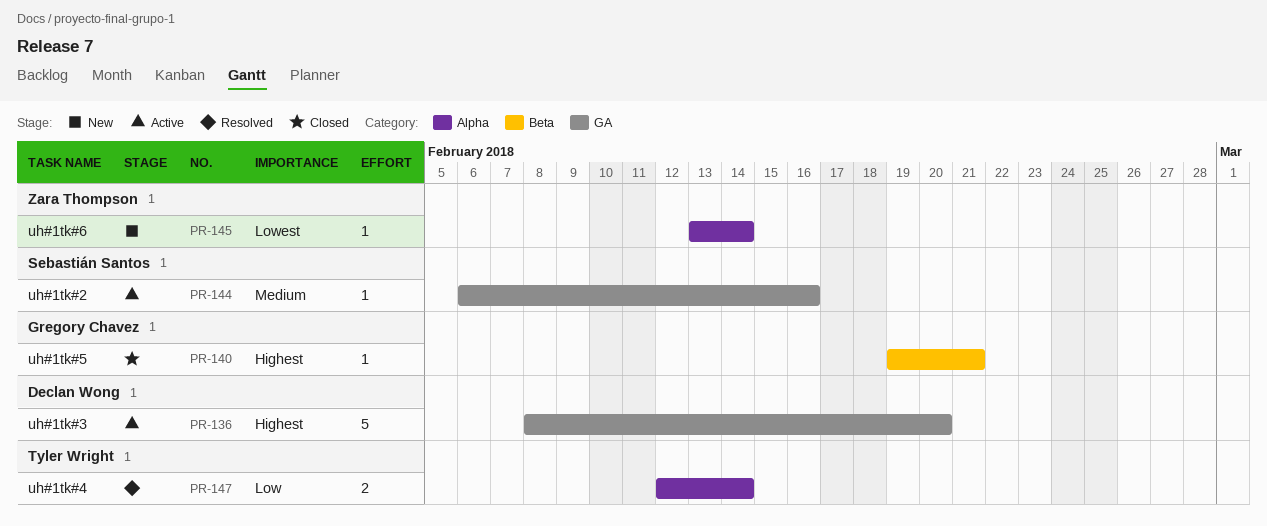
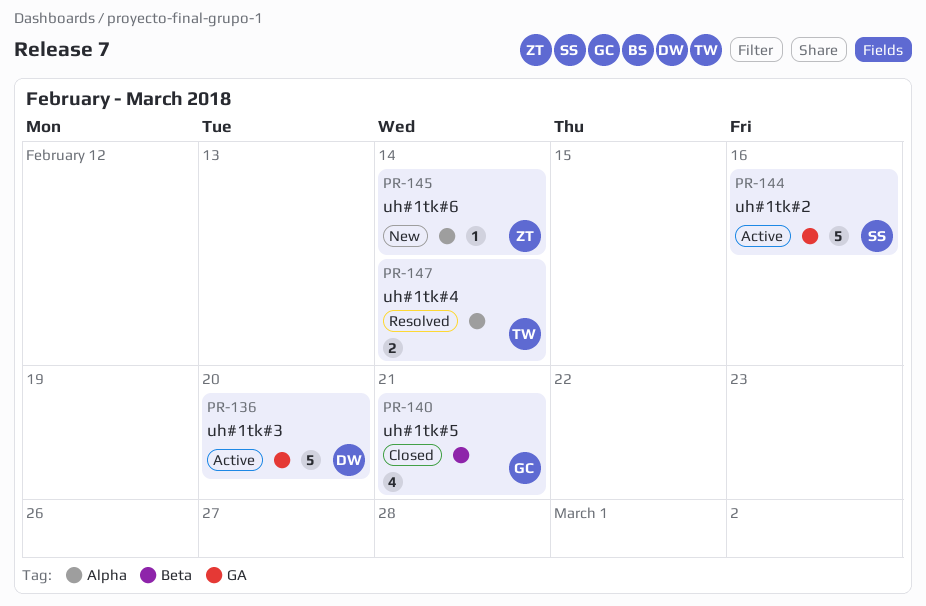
PR-140, estimate: 1 -> 4
PR-144, estimate: 1 -> 5

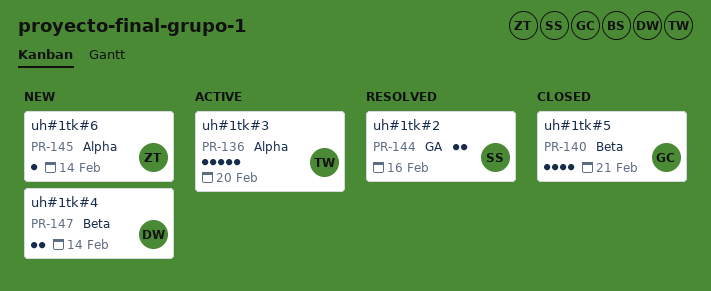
PR-136, owner: DW -> TW
PR-136, label: GA -> Alpha
PR-144, status: Active -> Resolved
PR-144, estimate: 5 -> 2
PR-147, status: Resolved -> New
PR-147, owner: TW -> DW
PR-147, label: Alpha -> Beta

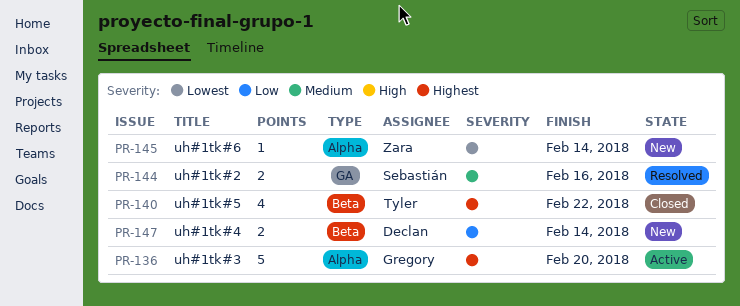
PR-136, owner: Tyler -> Gregory
PR-140, owner: Gregory -> Tyler
PR-140, due: Feb 21 -> Feb 22

